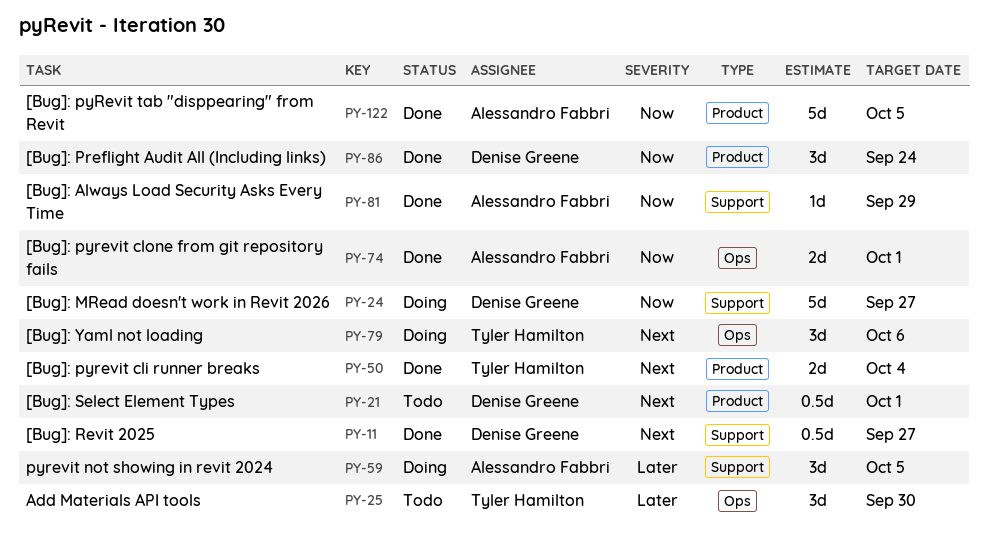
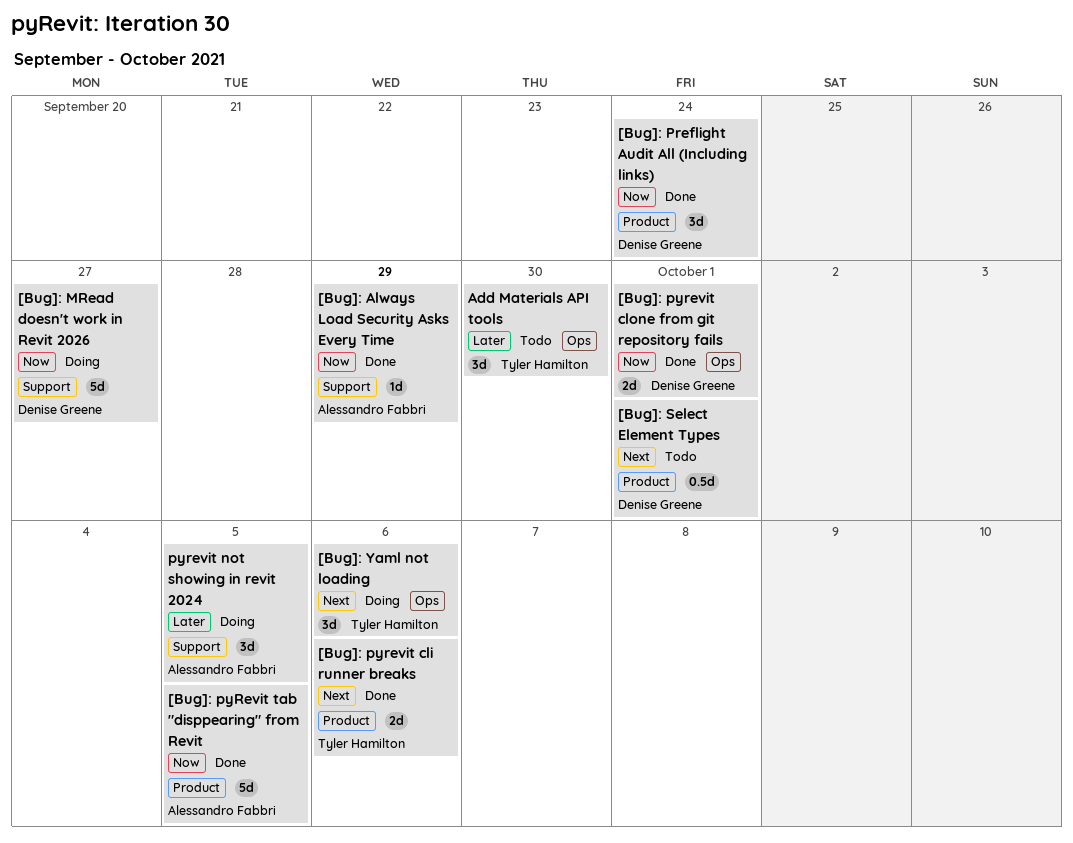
[Bug]: pyrevit cli runner breaks, due: Oct 4 -> Oct 6
[Bug]: pyrevit clone from git repository fails, owner: Alessandro Fabbri -> Denise Greene
[Bug]: Revit 2025: present -> none

